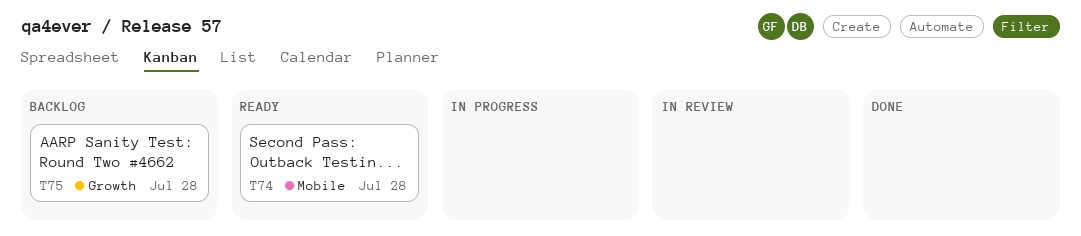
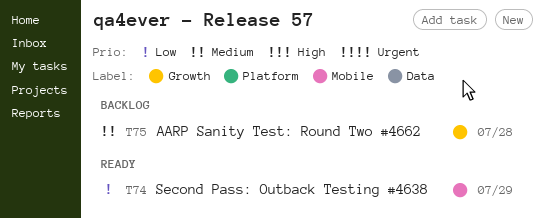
T74, due: Jul 28 -> Jul 29

